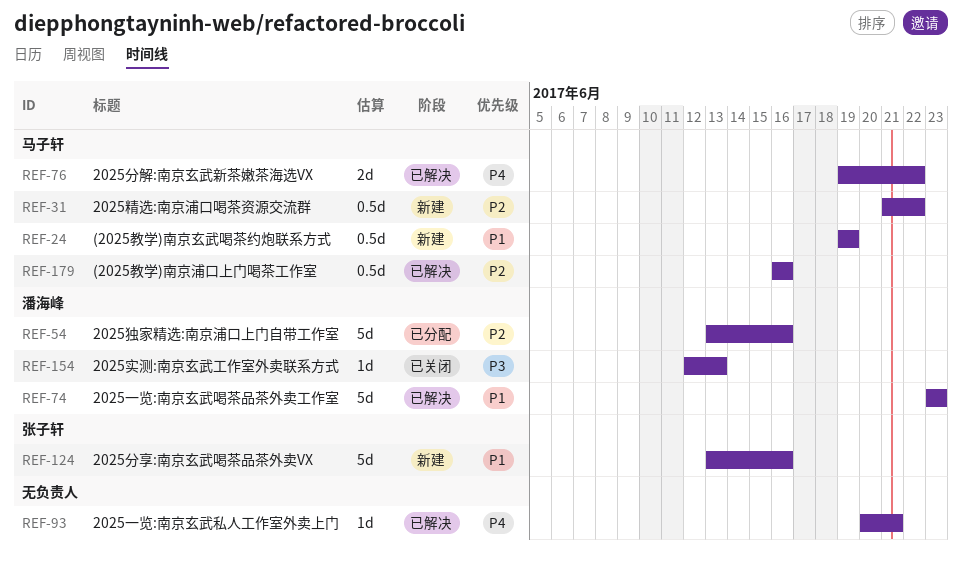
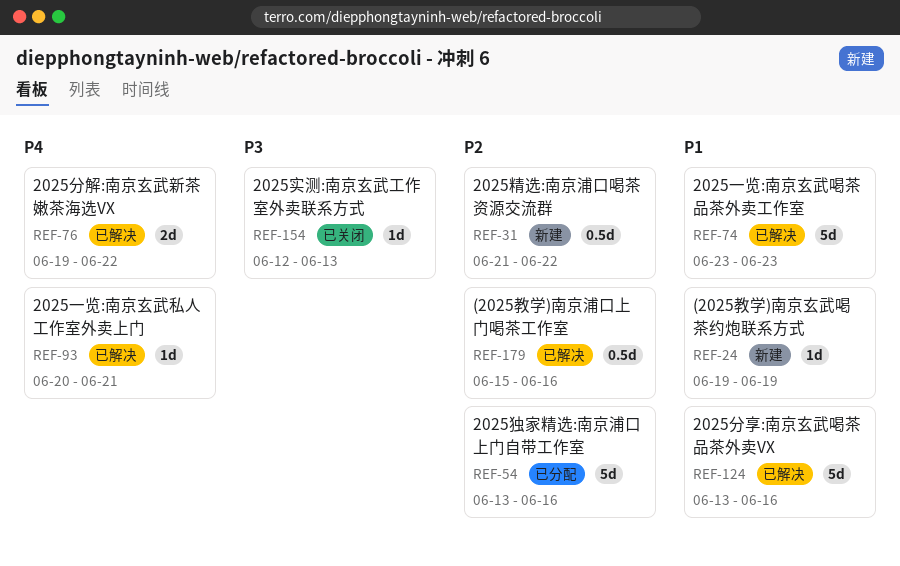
REF-24, estimate: 0.5d -> 1d
REF-124, status: 新建 -> 已解决
REF-179, start: Jun 16 -> Jun 15

